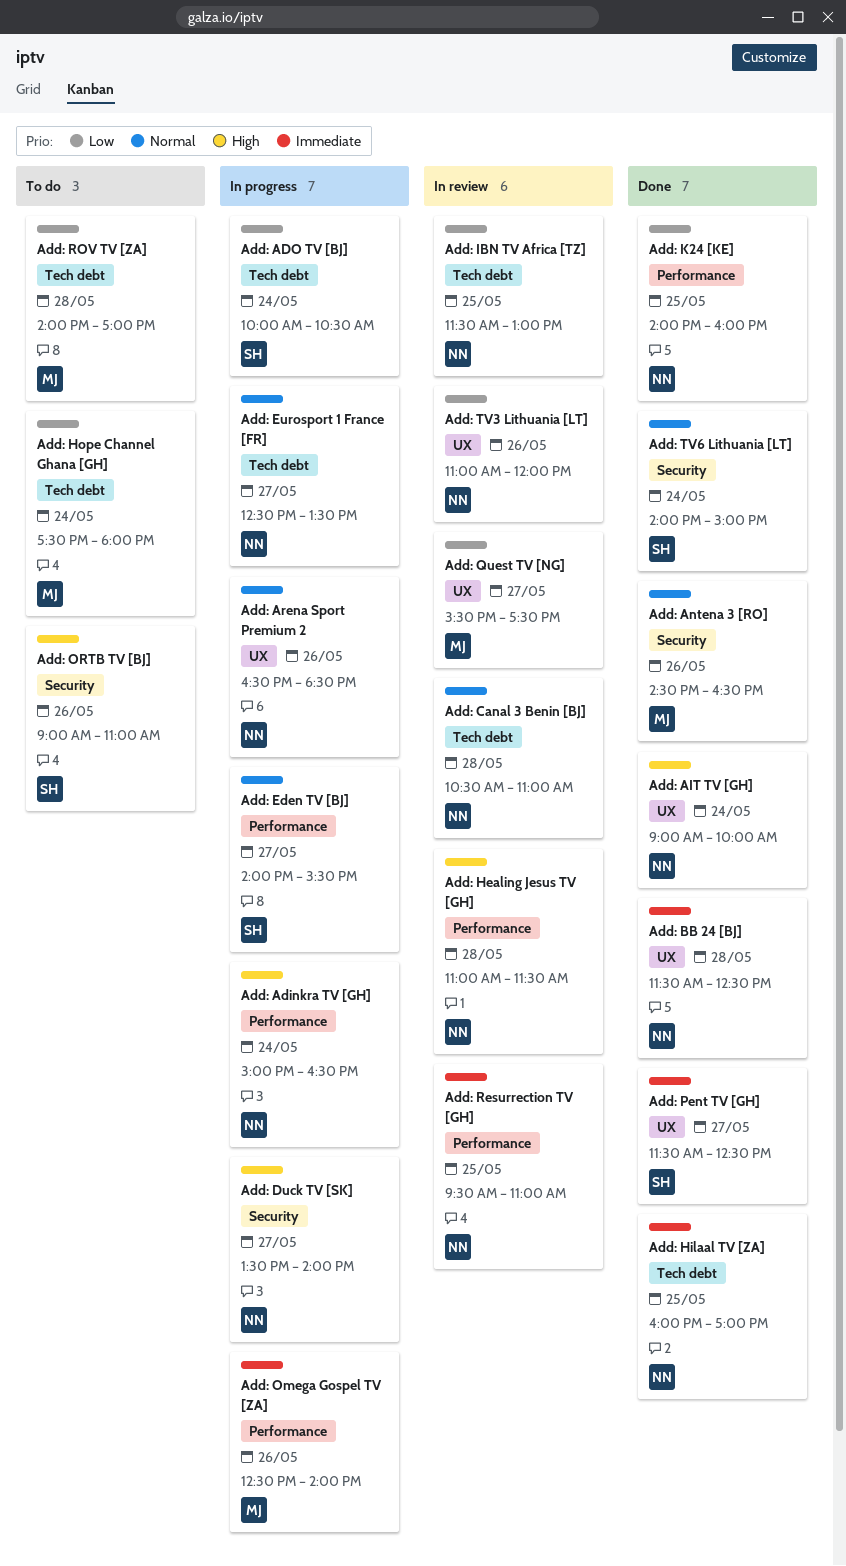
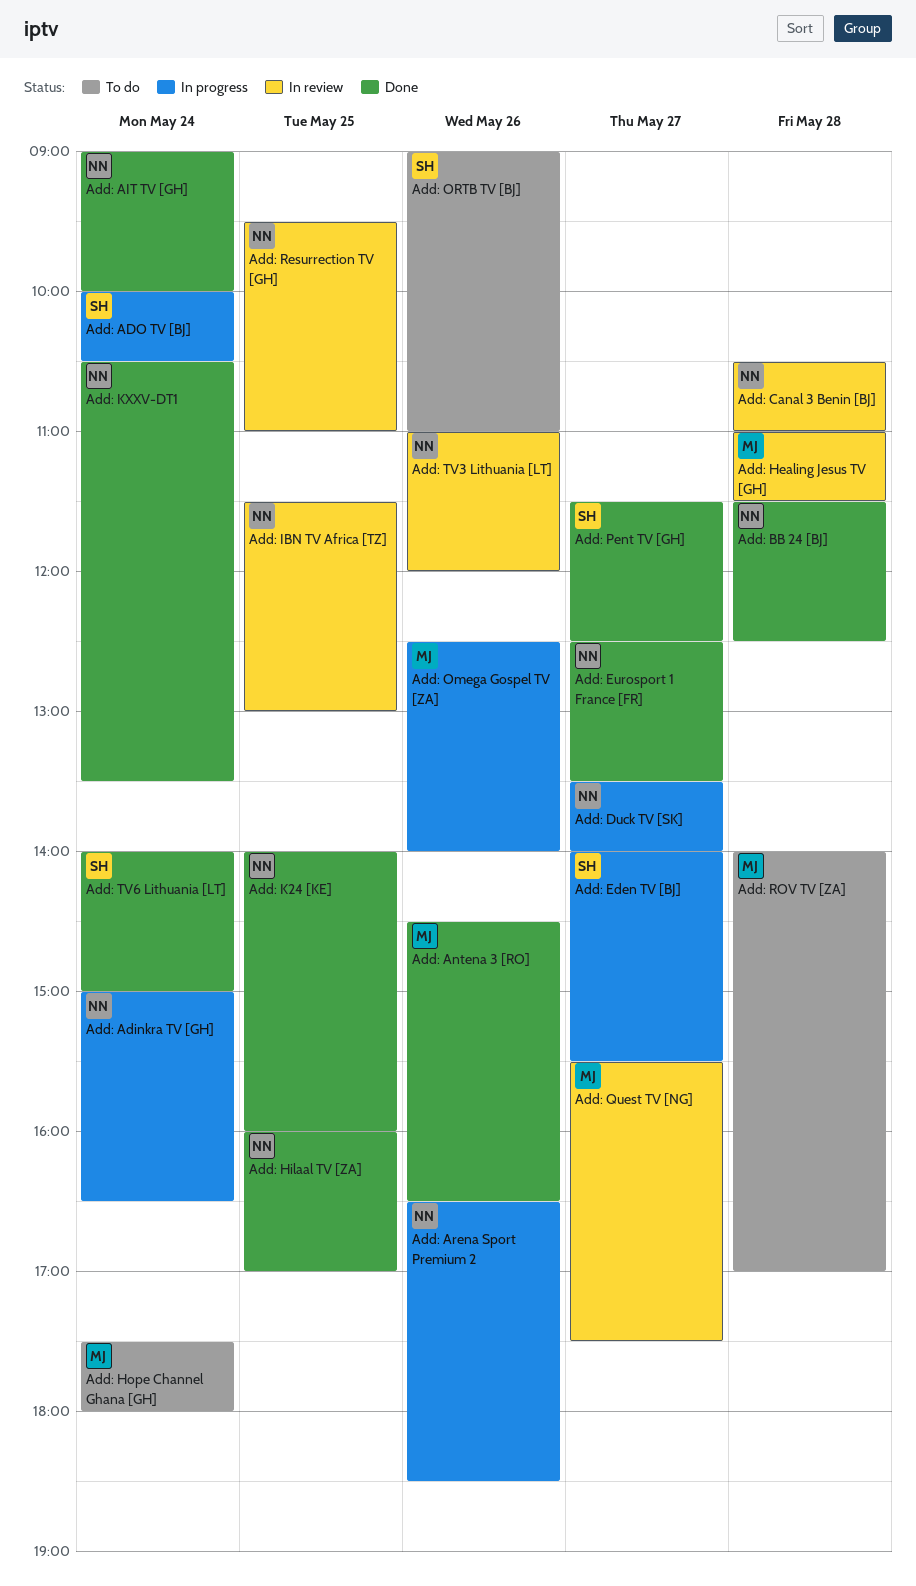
Add: Eurosport 1 France [FR], status: In progress -> Done
Add: Healing Jesus TV [GH], owner: NN -> MJ
Add: KXXV-DT1: none -> present

